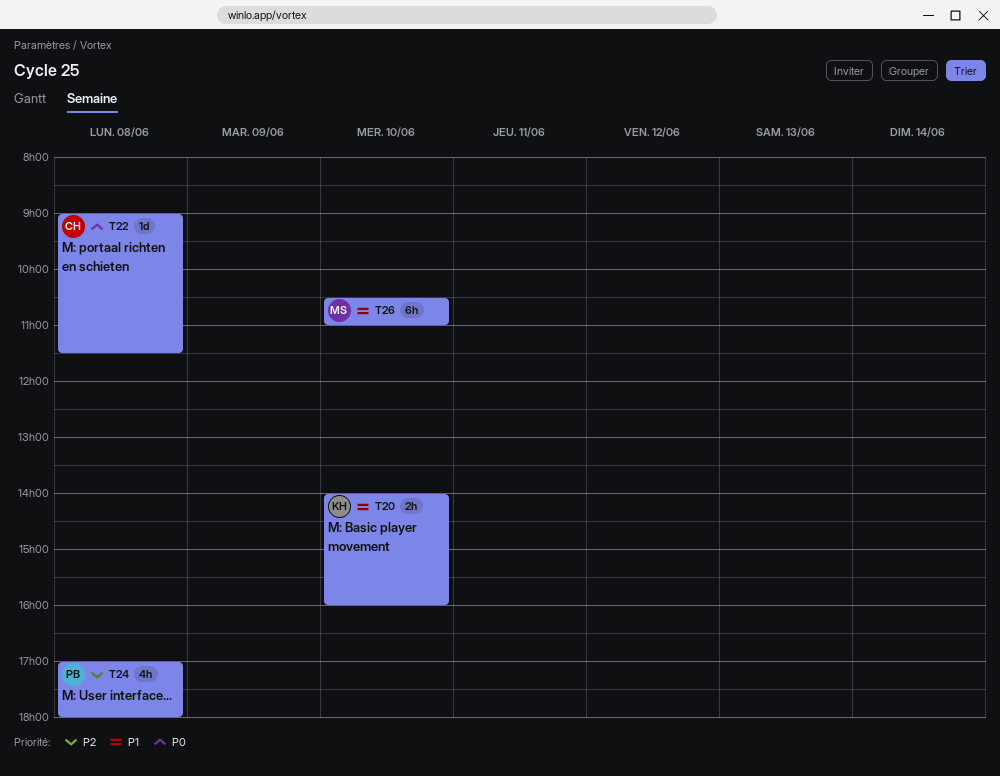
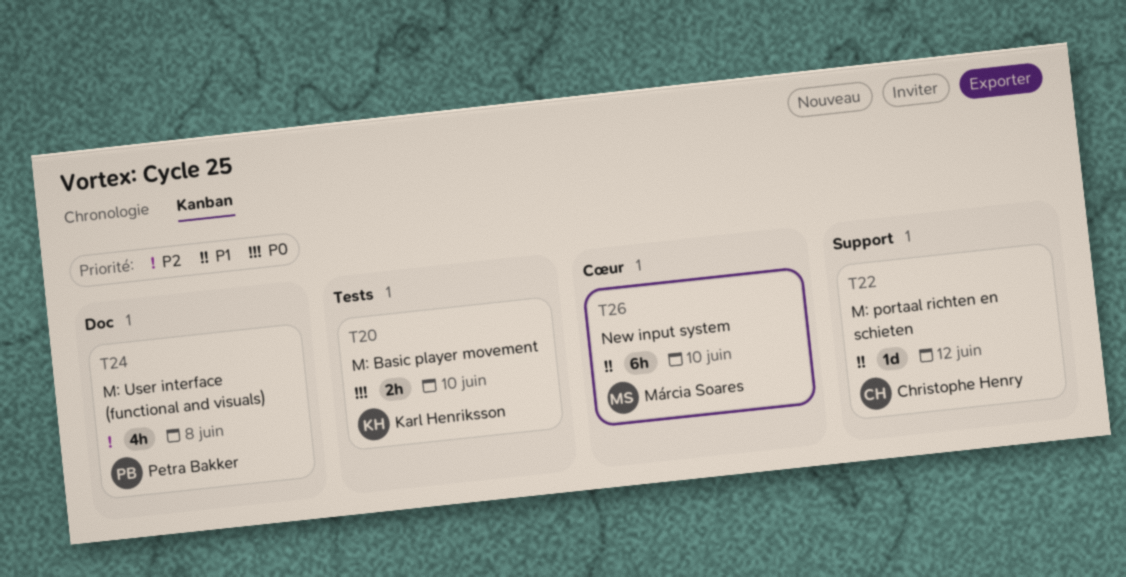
T20, priority: P1 -> P0
T22, priority: P0 -> P1
T22, day: Jun 8 -> Jun 12

